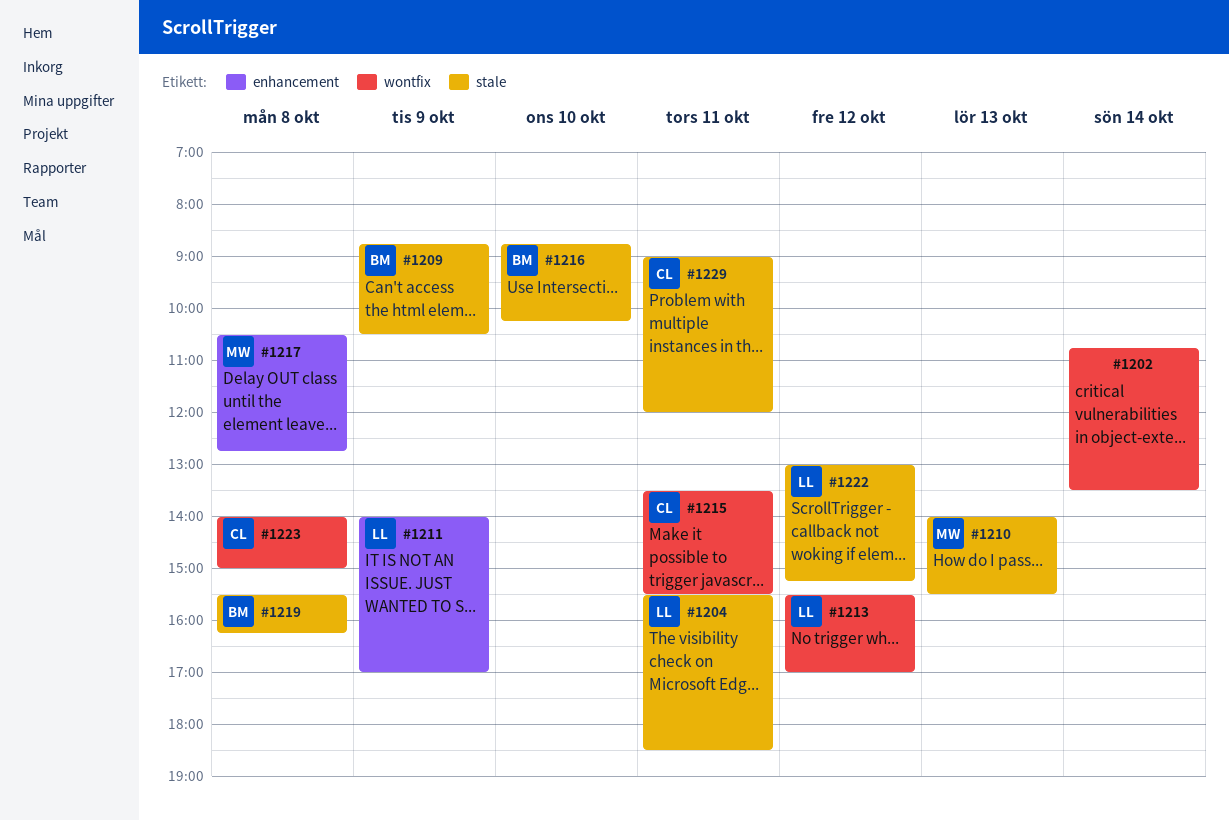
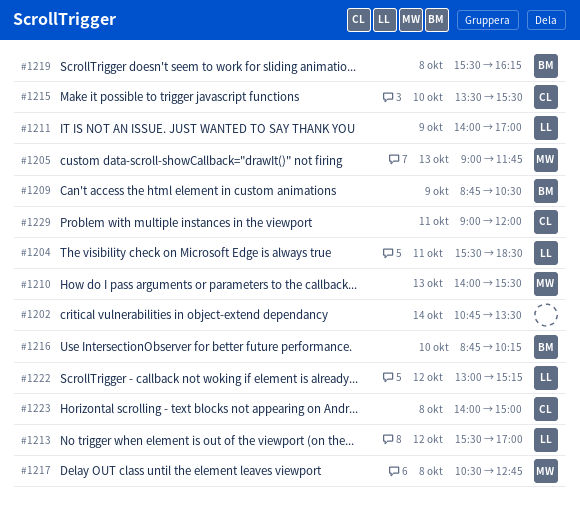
#1205: none -> present
#1215, day: Oct 11 -> Oct 10

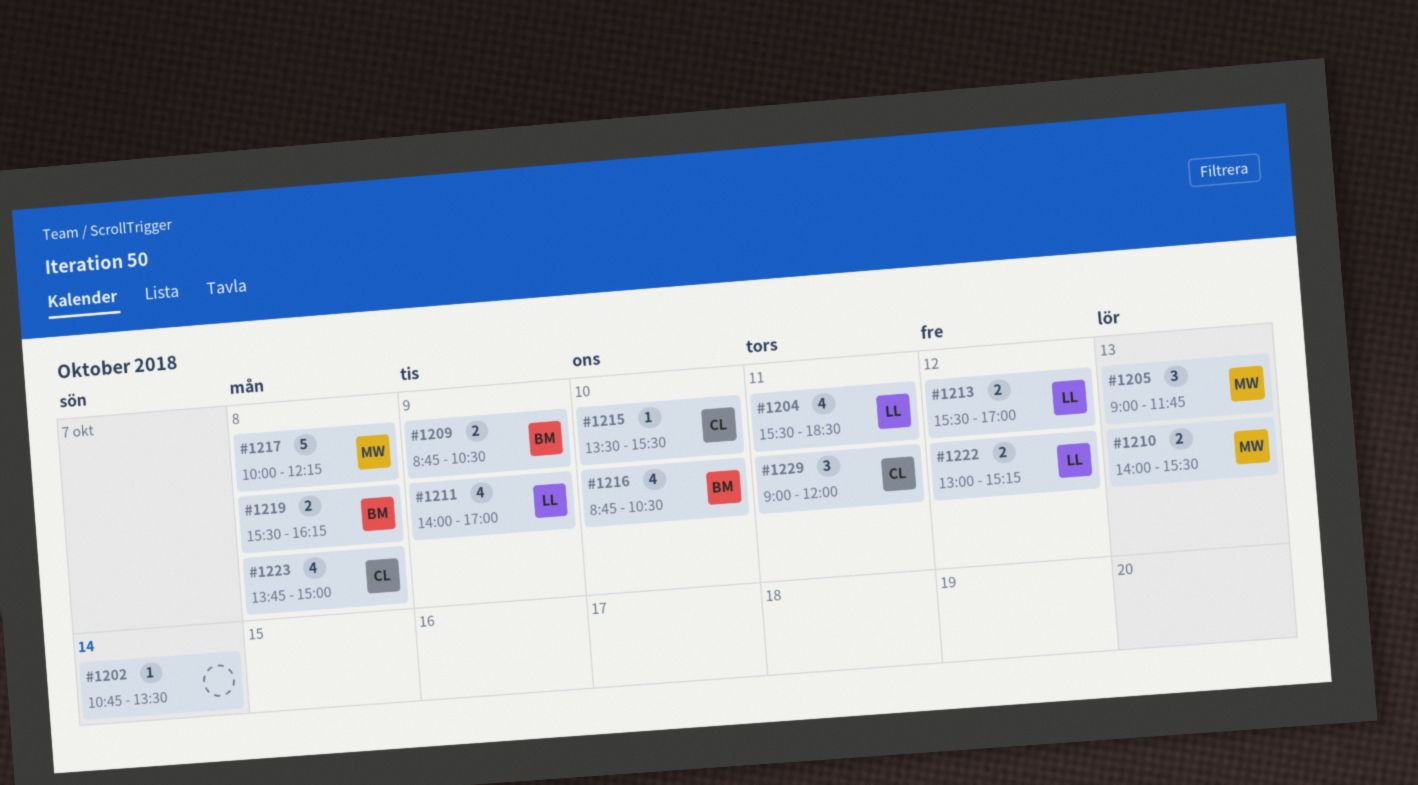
#1216, ends: 10:15 -> 10:30
#1217, begins: 10:30 -> 10:00
#1217, ends: 12:45 -> 12:15
#1223, begins: 14:00 -> 13:45

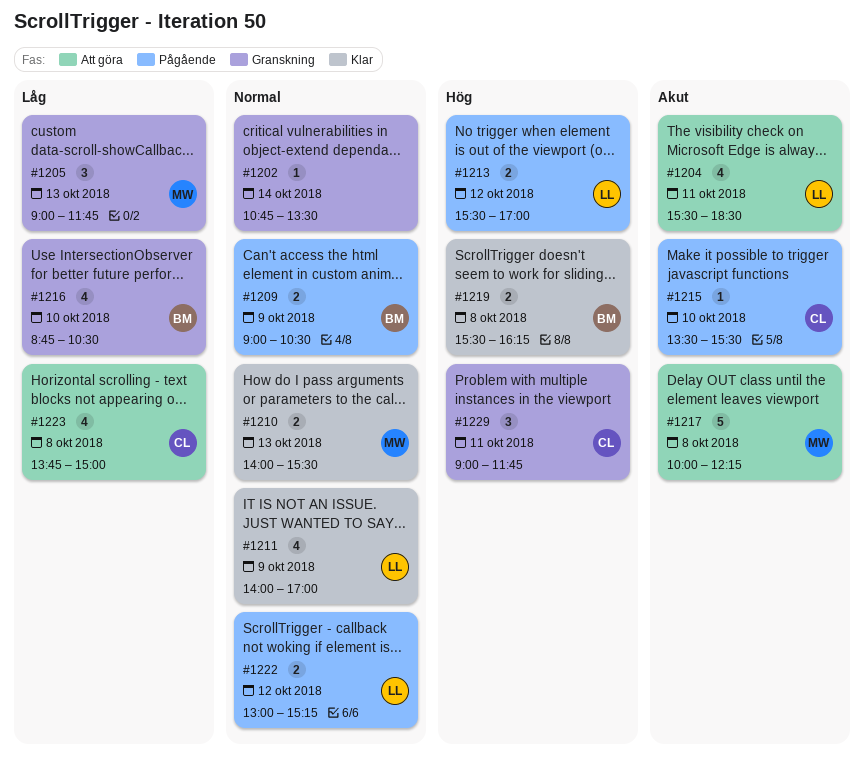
#1209, begins: 08:45 -> 09:00
#1229, ends: 12:00 -> 11:45

